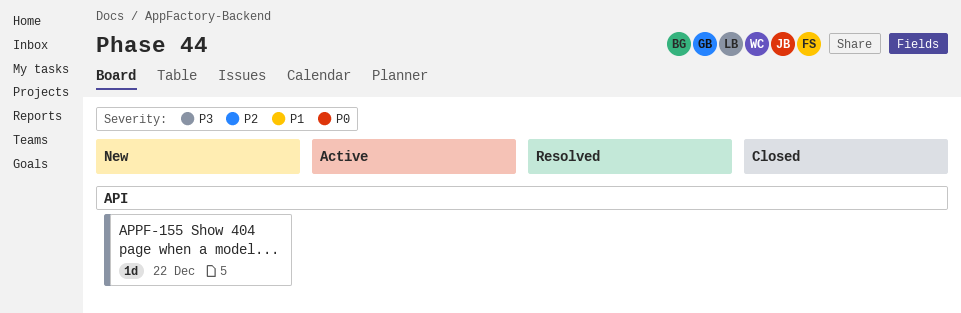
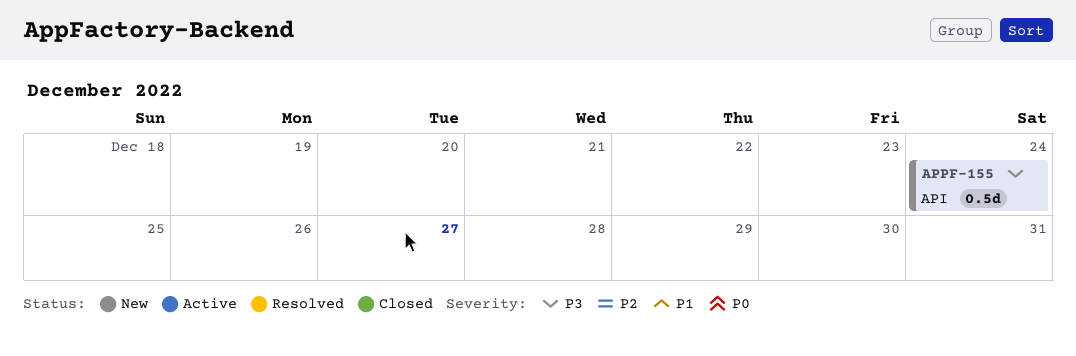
APPF-155, estimate: 1d -> 0.5d
APPF-155, due: Dec 22 -> Dec 24

